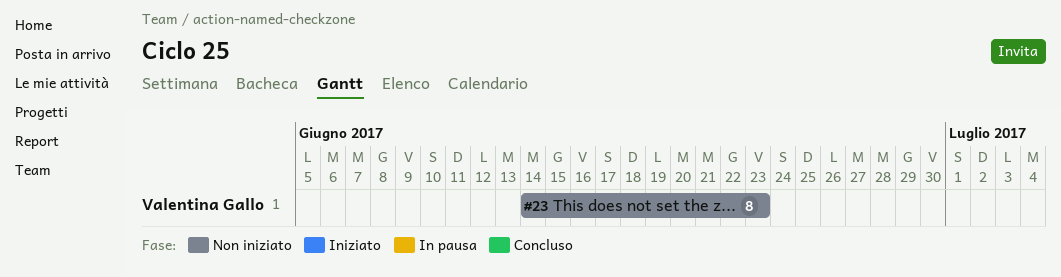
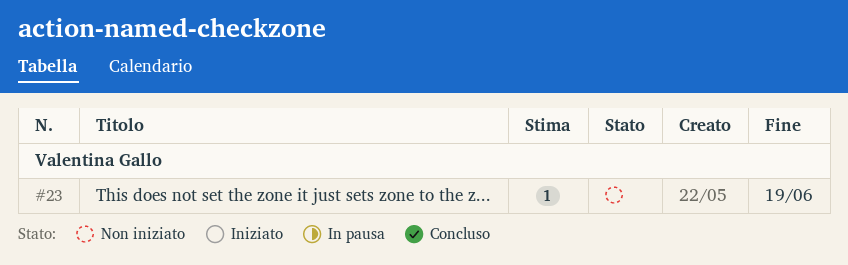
#23, estimate: 8 -> 1
#23, due: Jun 23 -> Jun 19

